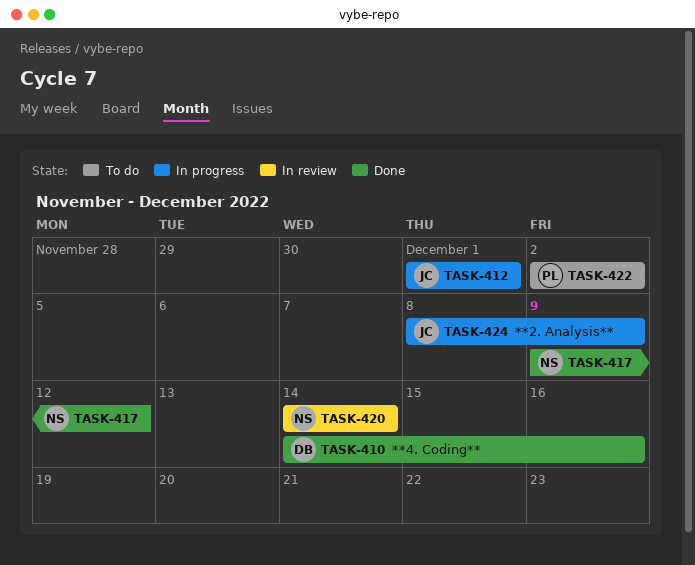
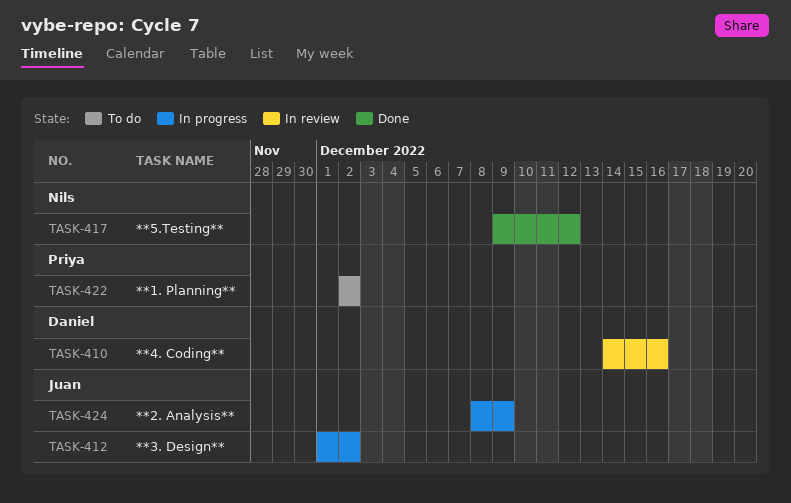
TASK-410, status: Done -> In review
TASK-412, due: Dec 1 -> Dec 2
TASK-420: present -> none

